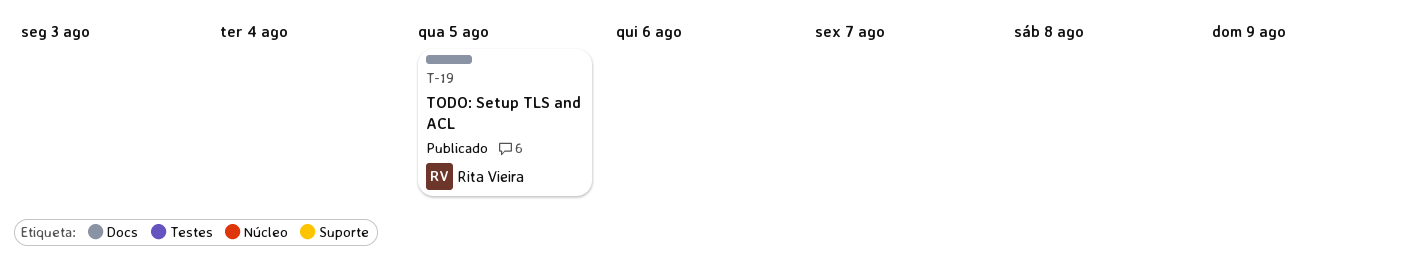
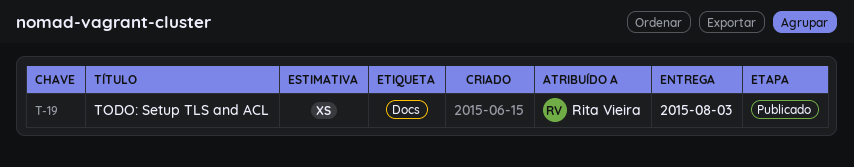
T-19, due: Aug 5 -> Aug 3

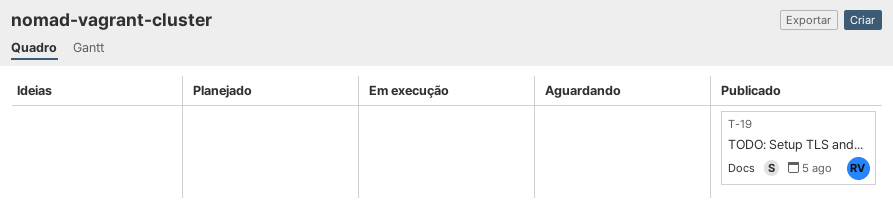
T-19, estimate: XS -> S
T-19, due: Aug 3 -> Aug 5

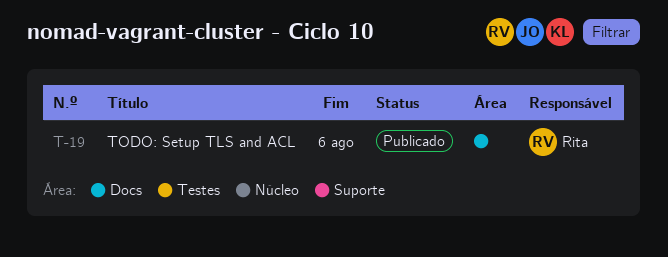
T-19, due: Aug 5 -> Aug 6

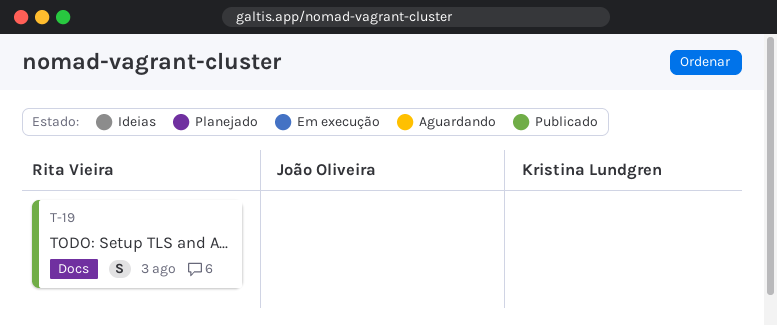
T-19, due: Aug 6 -> Aug 3

